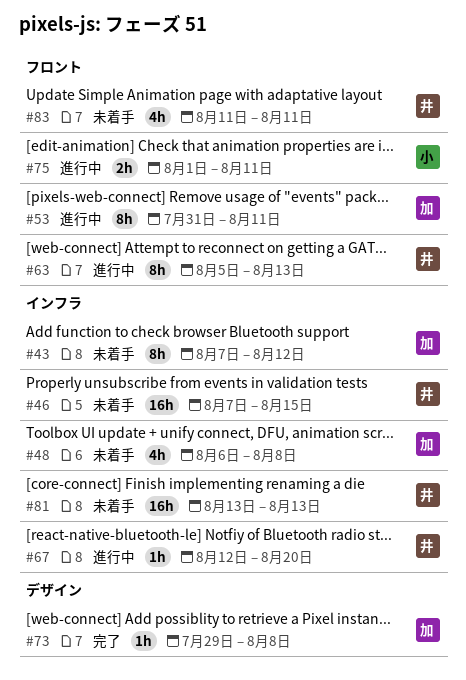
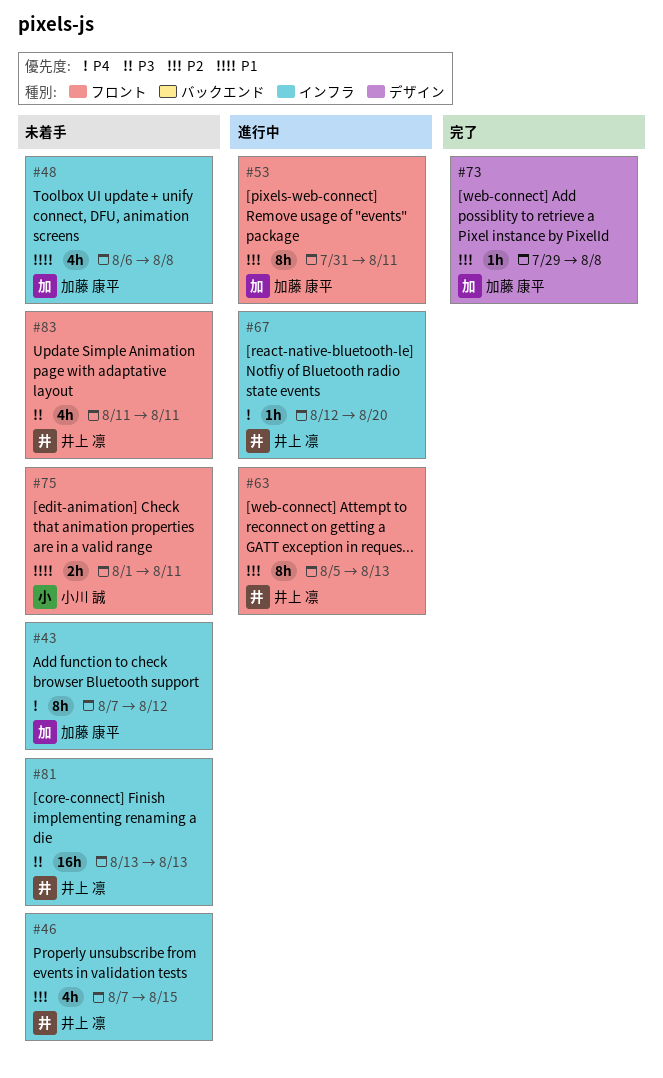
#46, estimate: 16h -> 4h
#75, status: 進行中 -> 未着手

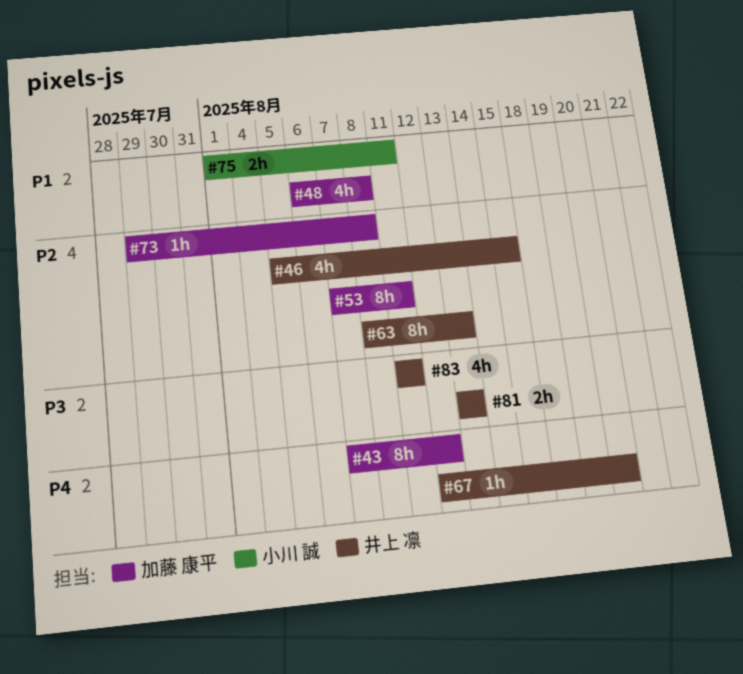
#46, start: Aug 7 -> Aug 5
#53, start: Jul 31 -> Aug 7
#63, start: Aug 5 -> Aug 8
#81, estimate: 16h -> 2h

